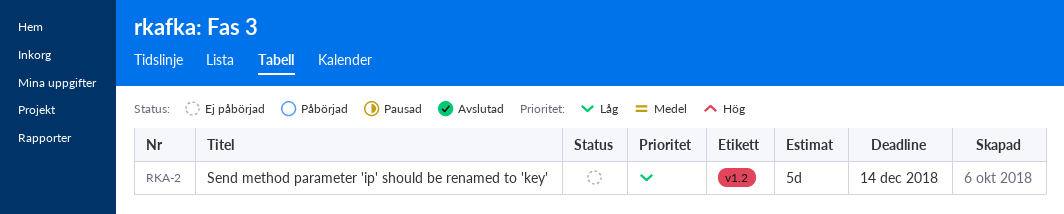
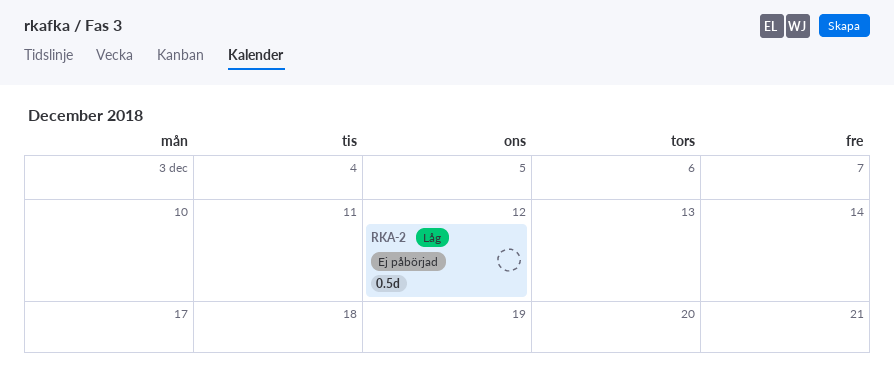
RKA-2, estimate: 5d -> 0.5d
RKA-2, due: Dec 14 -> Dec 12

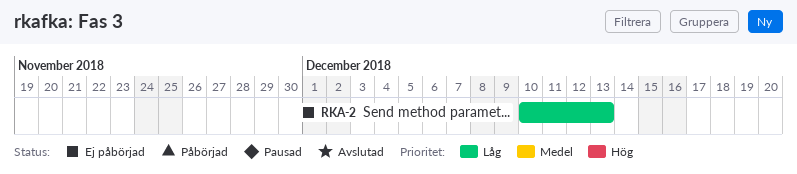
RKA-2, due: Dec 12 -> Dec 13

